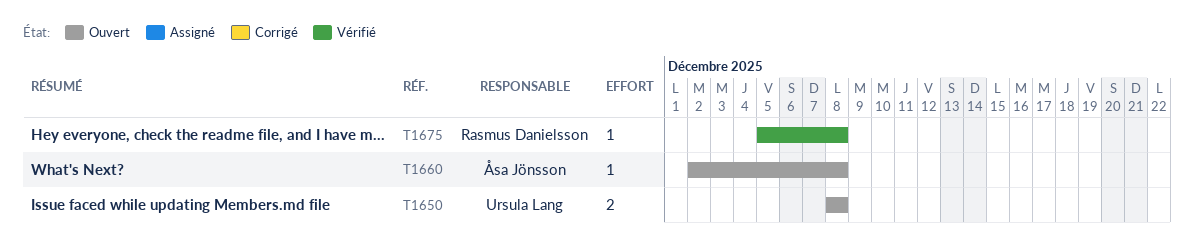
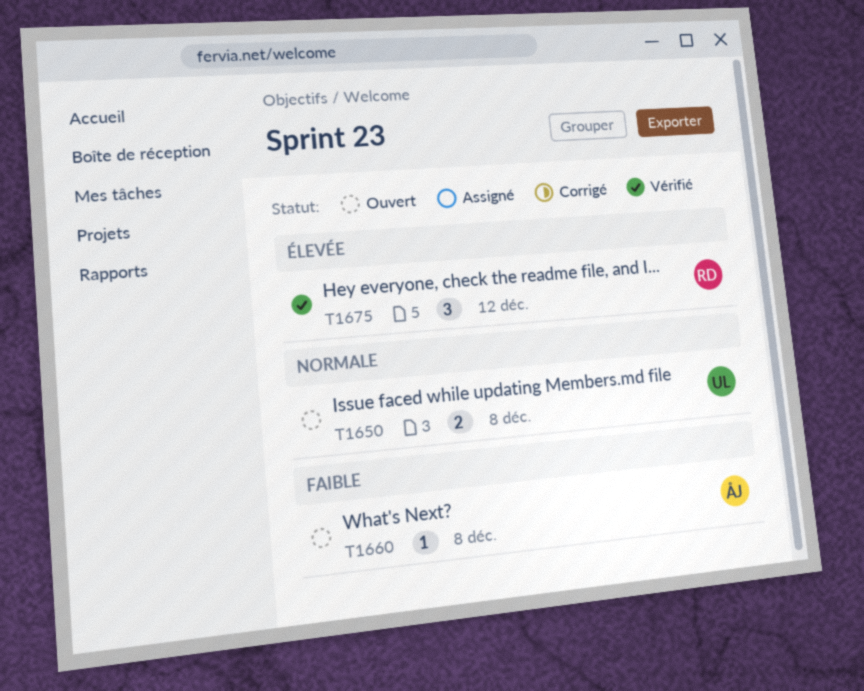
T1675, estimate: 1 -> 3
T1675, due: Dec 8 -> Dec 12

